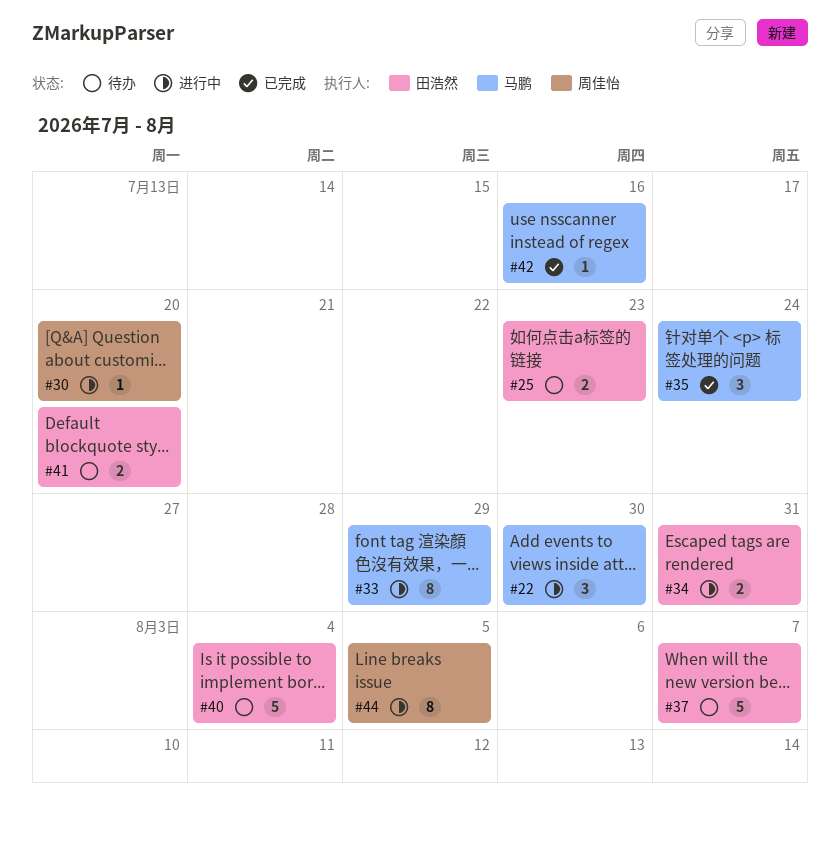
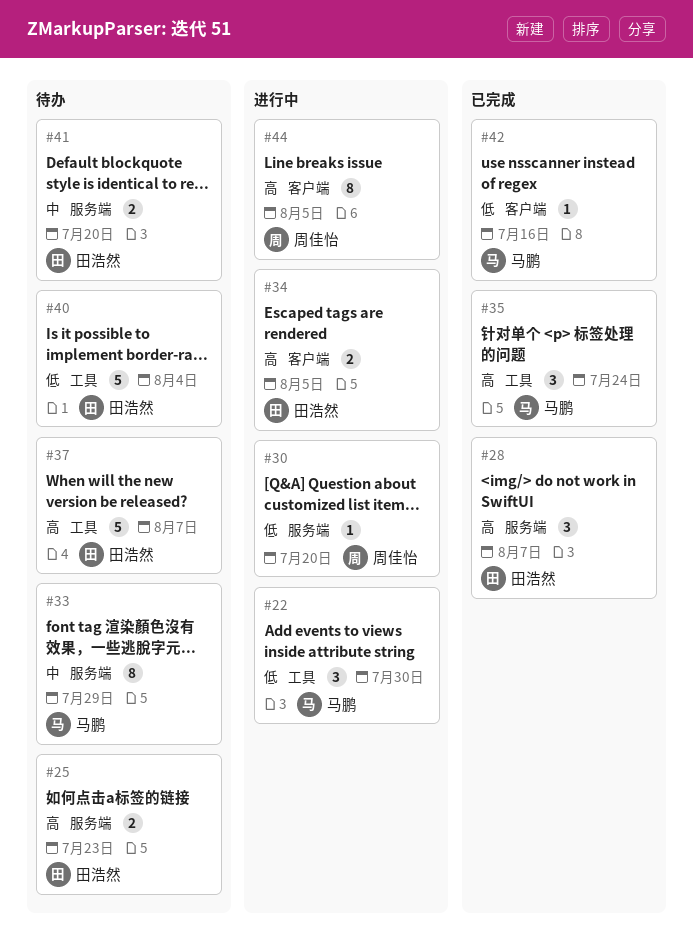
#28: none -> present
#33, status: 进行中 -> 待办
#34, due: Jul 31 -> Aug 5

